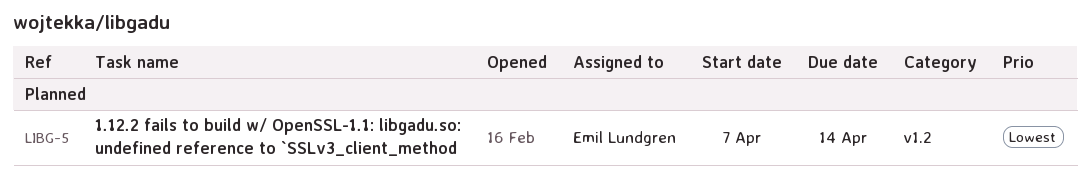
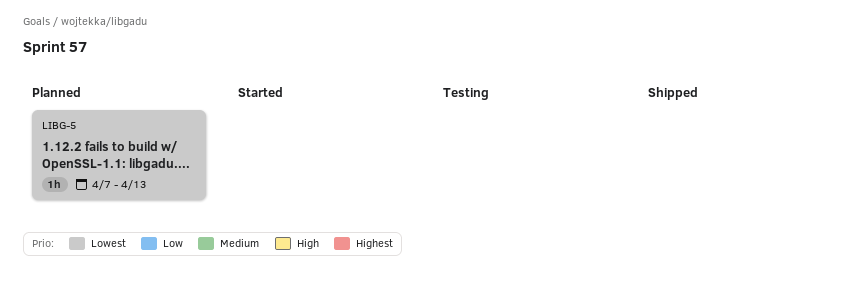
LIBG-5, due: Apr 14 -> Apr 13

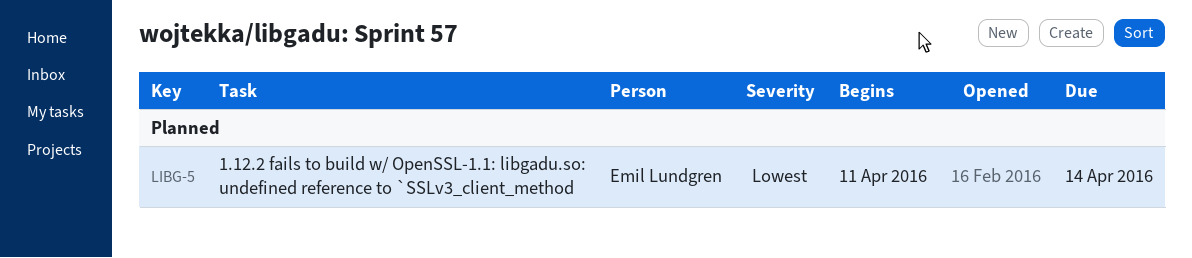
LIBG-5, start: Apr 7 -> Apr 11
LIBG-5, due: Apr 13 -> Apr 14

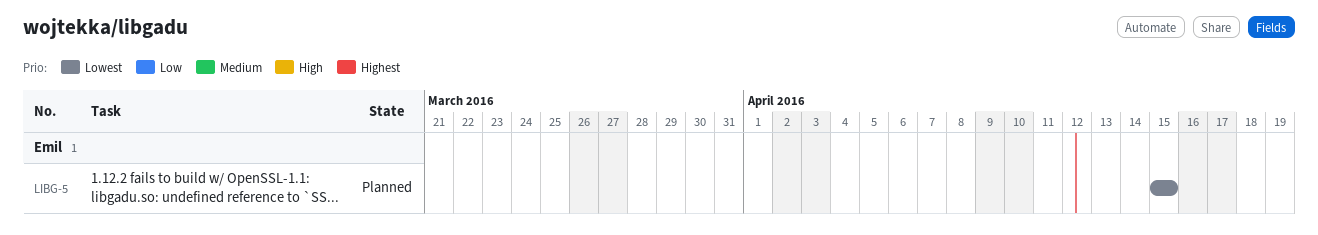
LIBG-5, start: Apr 11 -> Apr 15
LIBG-5, due: Apr 14 -> Apr 15

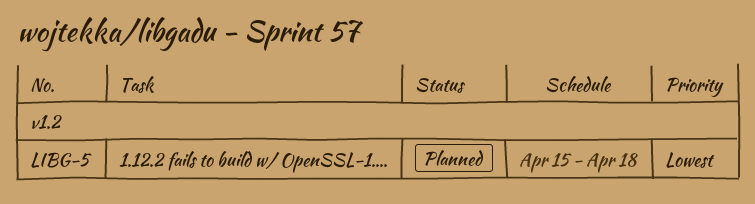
LIBG-5, due: Apr 15 -> Apr 18

